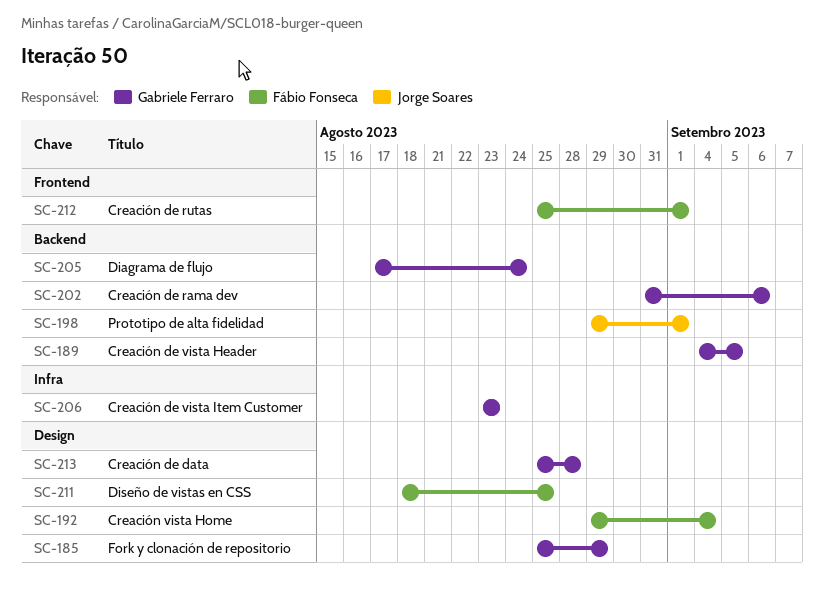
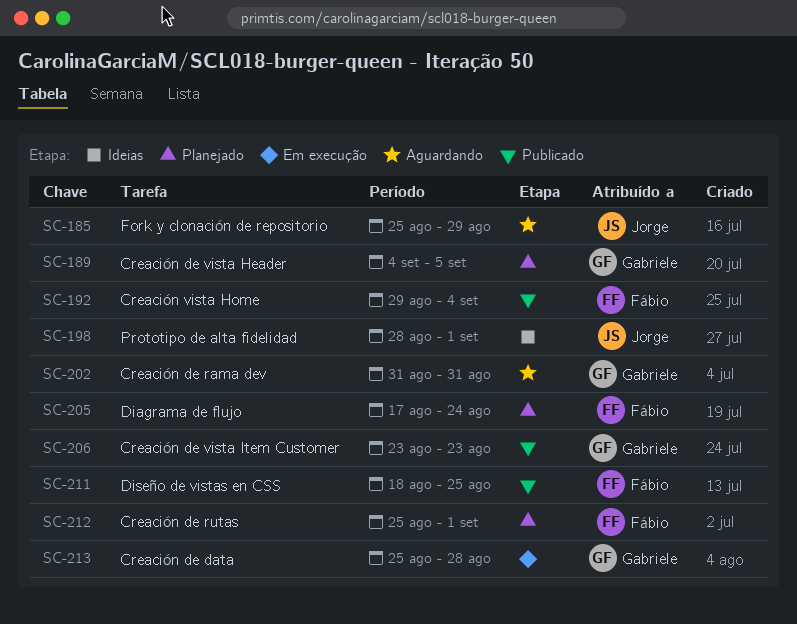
SC-185, owner: Gabriele Ferraro -> Jorge Soares
SC-198, start: Aug 29 -> Aug 28
SC-202, due: Sep 6 -> Aug 31
SC-205, owner: Gabriele Ferraro -> Fábio Fonseca

